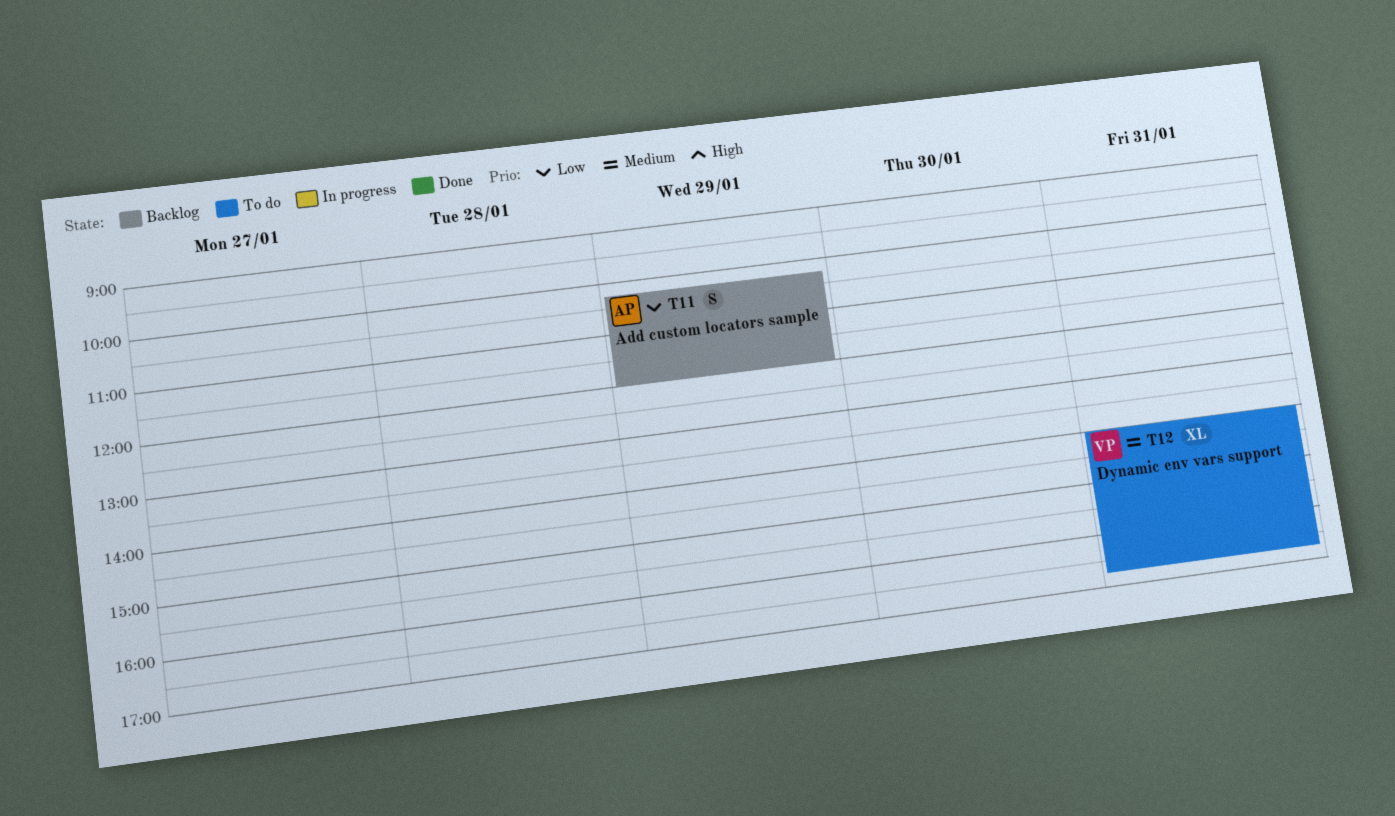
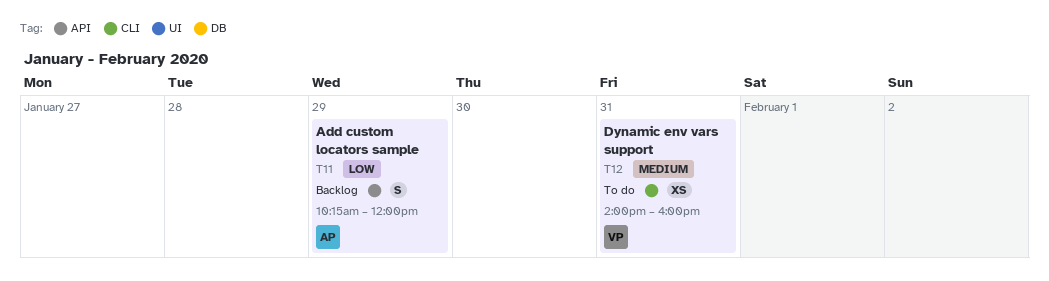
T12, estimate: XL -> XS
T12, ends: 16:45 -> 16:00

